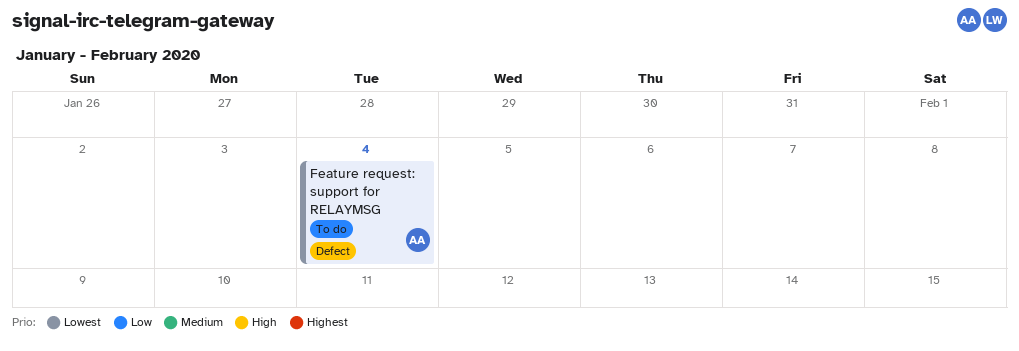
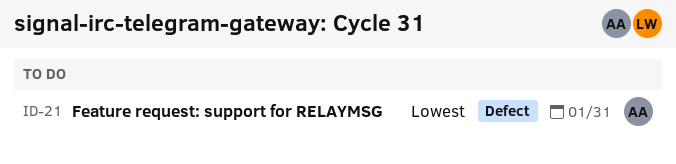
Feature request: support for RELAYMSG, due: Feb 4 -> Jan 31

